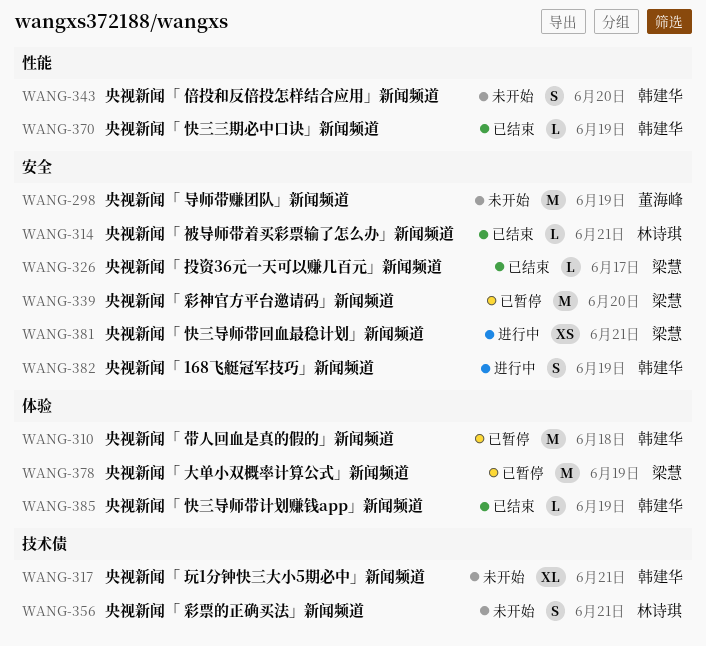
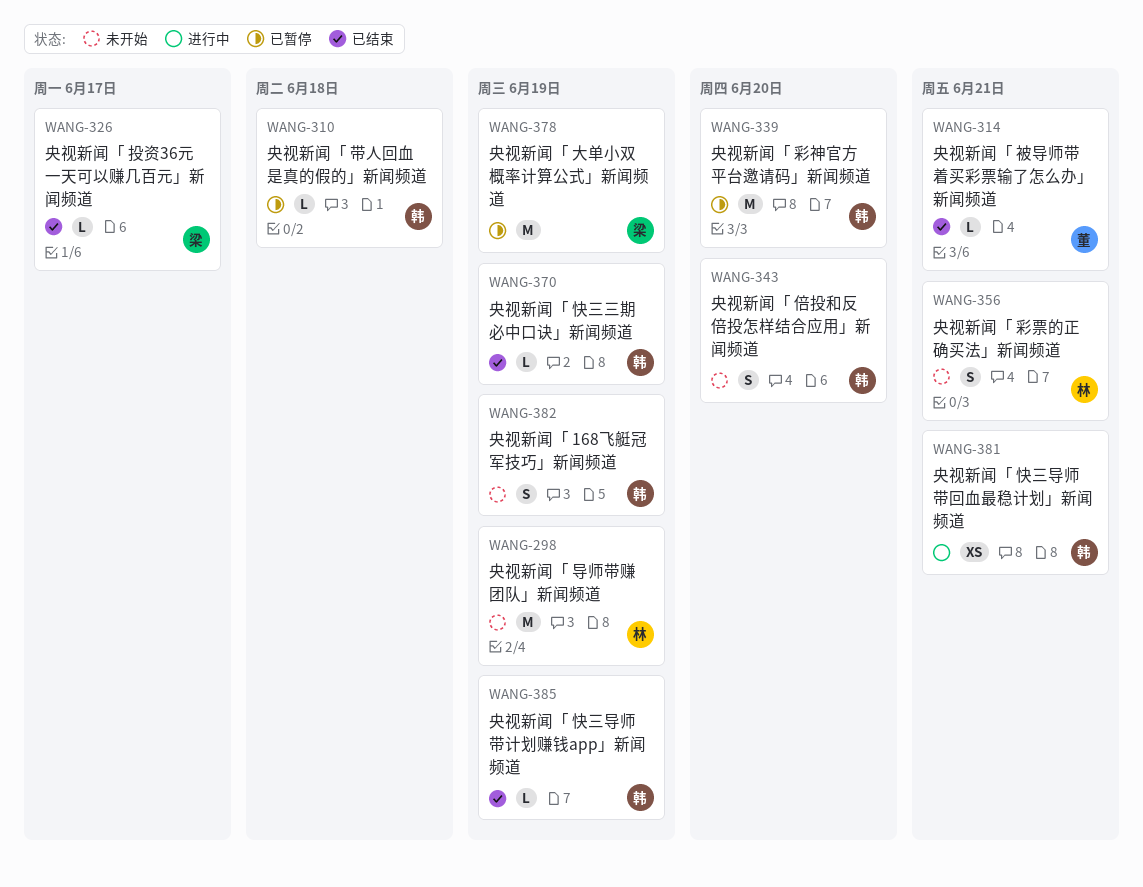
WANG-298, owner: 董海峰 -> 林诗琪
WANG-310, estimate: M -> L
WANG-314, owner: 林诗琪 -> 董海峰
WANG-317: present -> none
WANG-339, owner: 梁慧 -> 韩建华
WANG-381, owner: 梁慧 -> 韩建华
WANG-382, status: 进行中 -> 未开始

